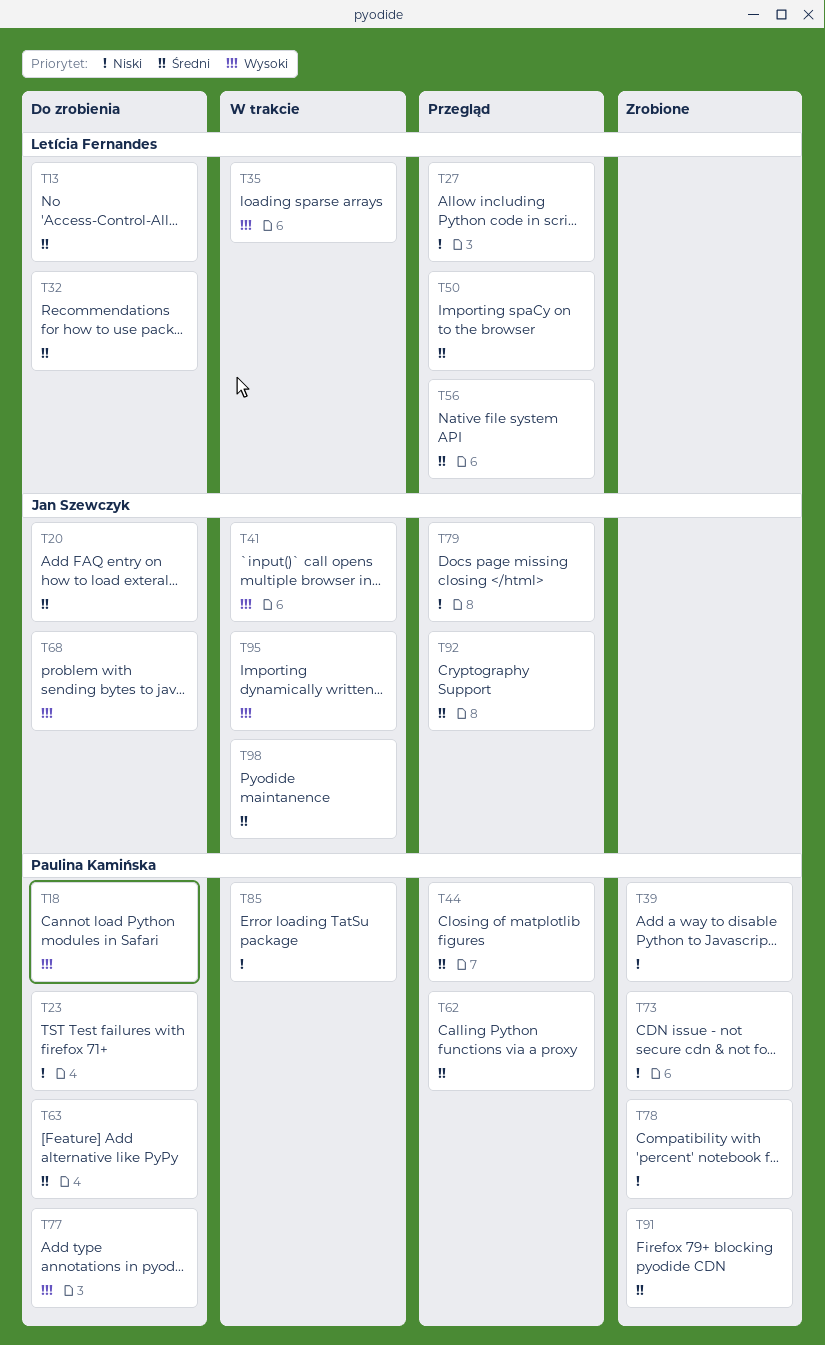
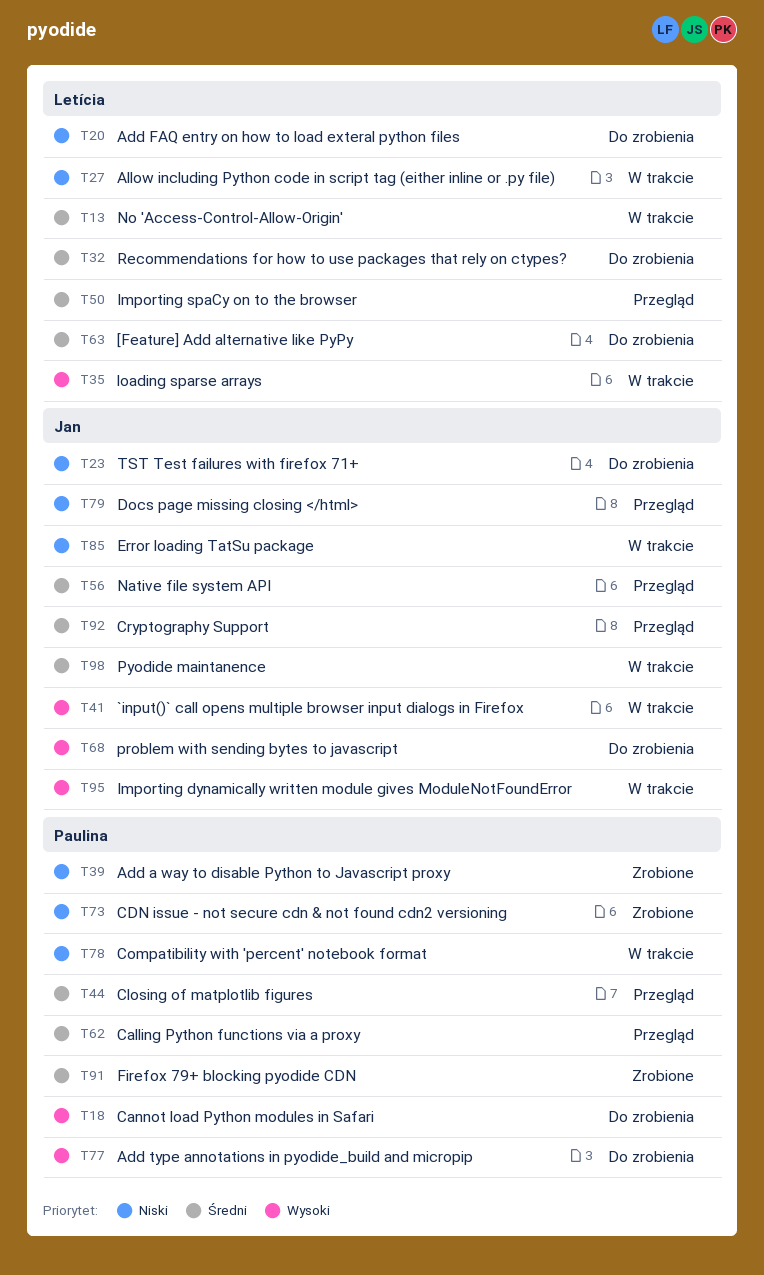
T13, status: Do zrobienia -> W trakcie
T20, owner: Jan Szewczyk -> Letícia Fernandes
T20, priority: Średni -> Niski
T23, owner: Paulina Kamińska -> Jan Szewczyk
T27, status: Przegląd -> W trakcie
T56, owner: Letícia Fernandes -> Jan Szewczyk
T63, owner: Paulina Kamińska -> Letícia Fernandes
T78, status: Zrobione -> W trakcie
T85, owner: Paulina Kamińska -> Jan Szewczyk

